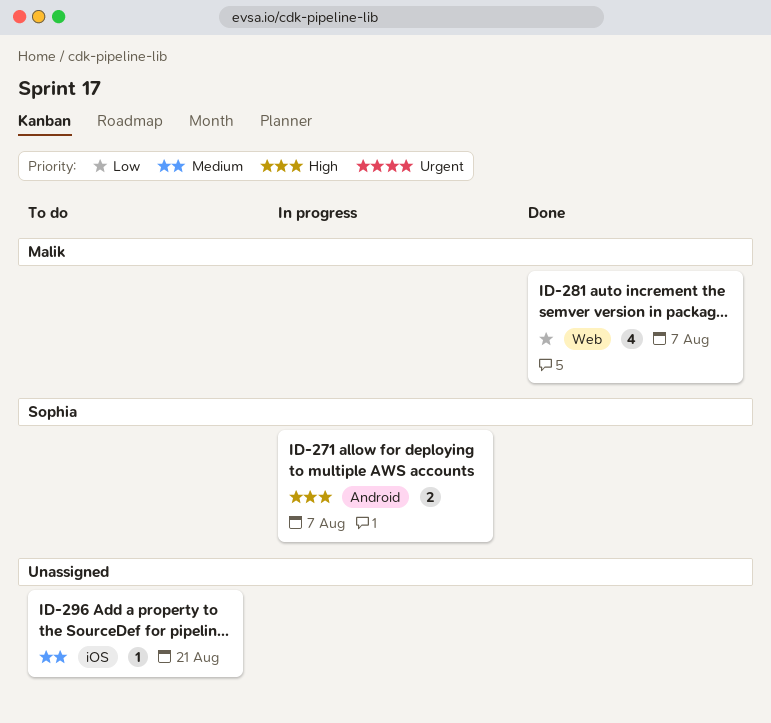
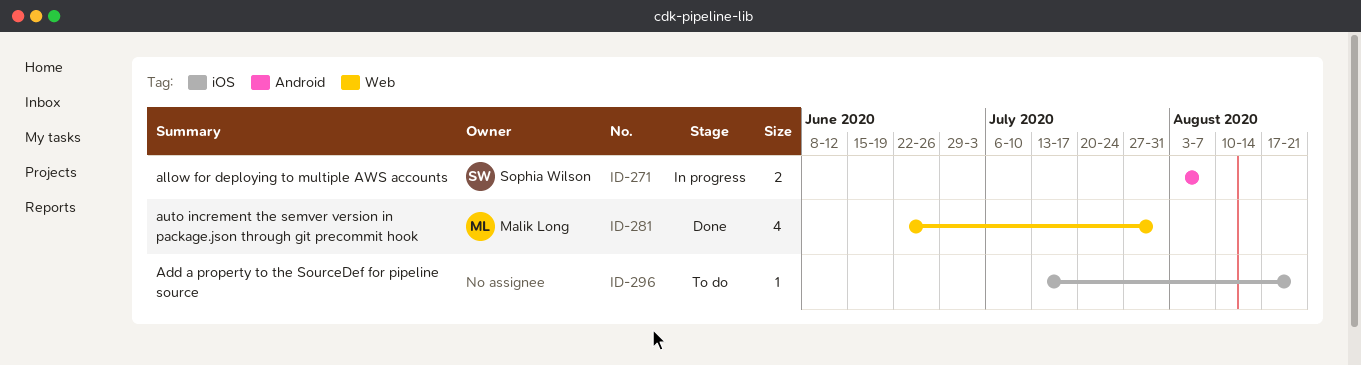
ID-281, due: Aug 7 -> Jul 31

